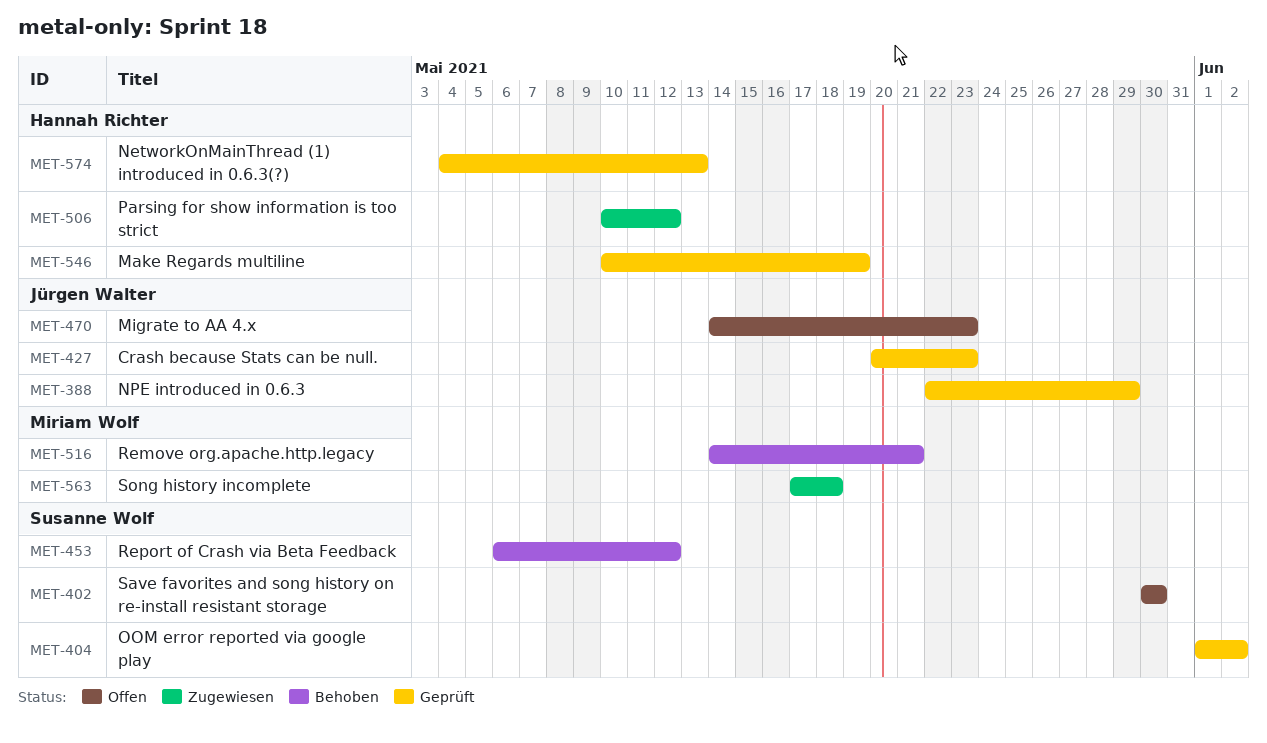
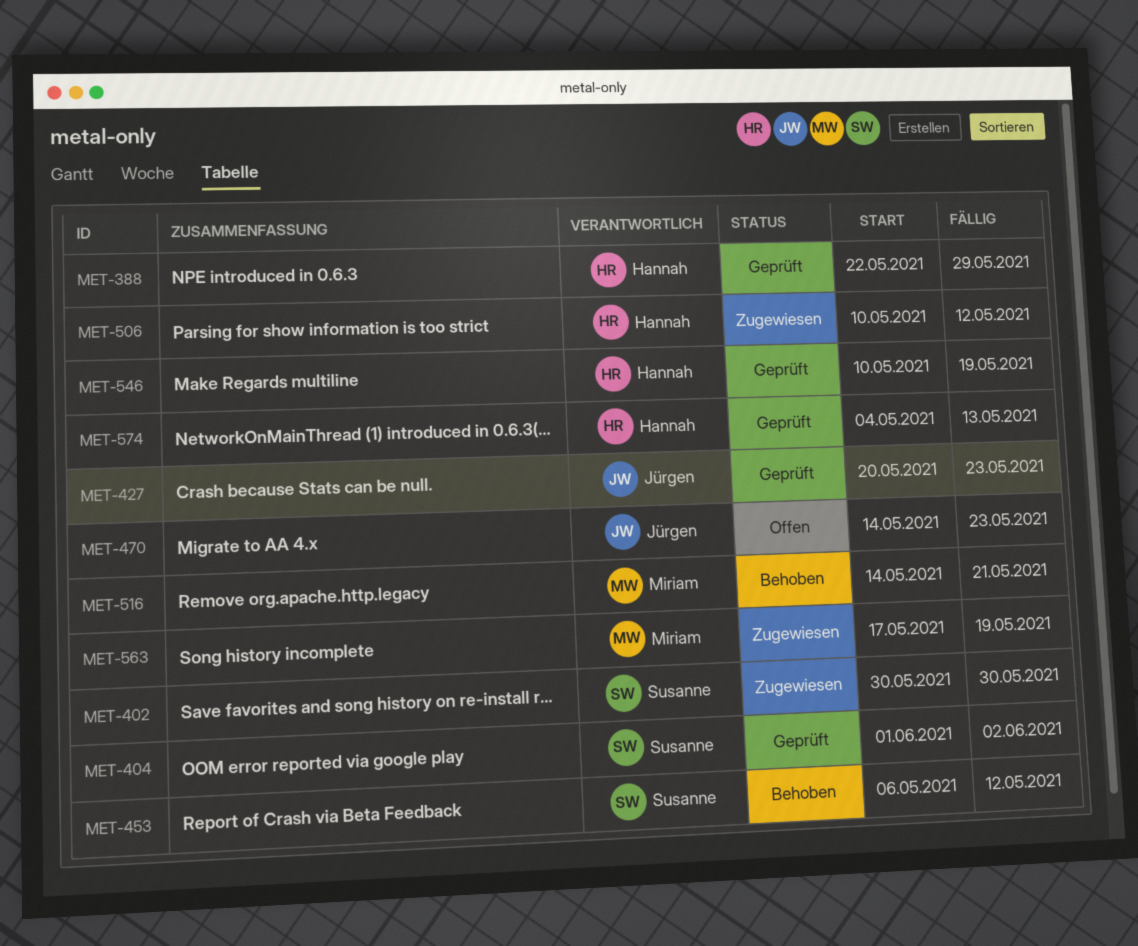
MET-388, owner: Jürgen Walter -> Hannah Richter
MET-402, status: Offen -> Zugewiesen
MET-563, due: May 18 -> May 19

